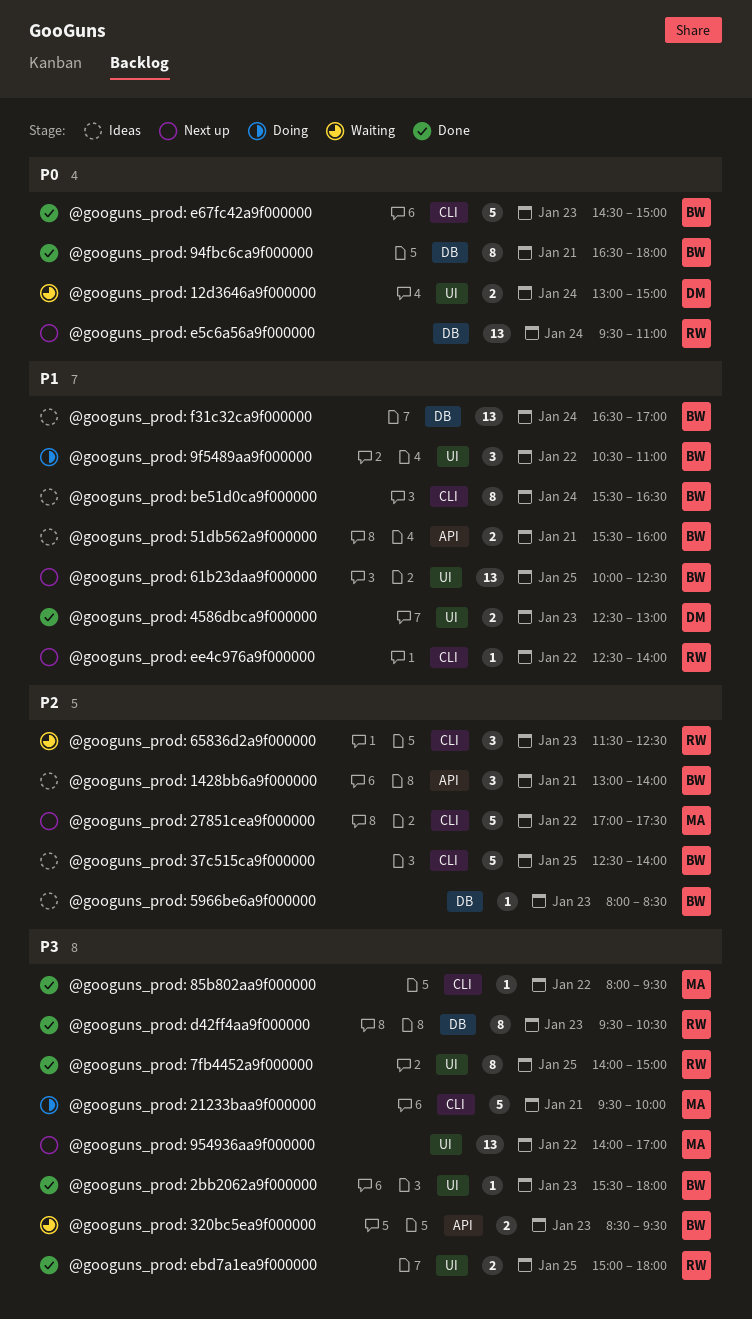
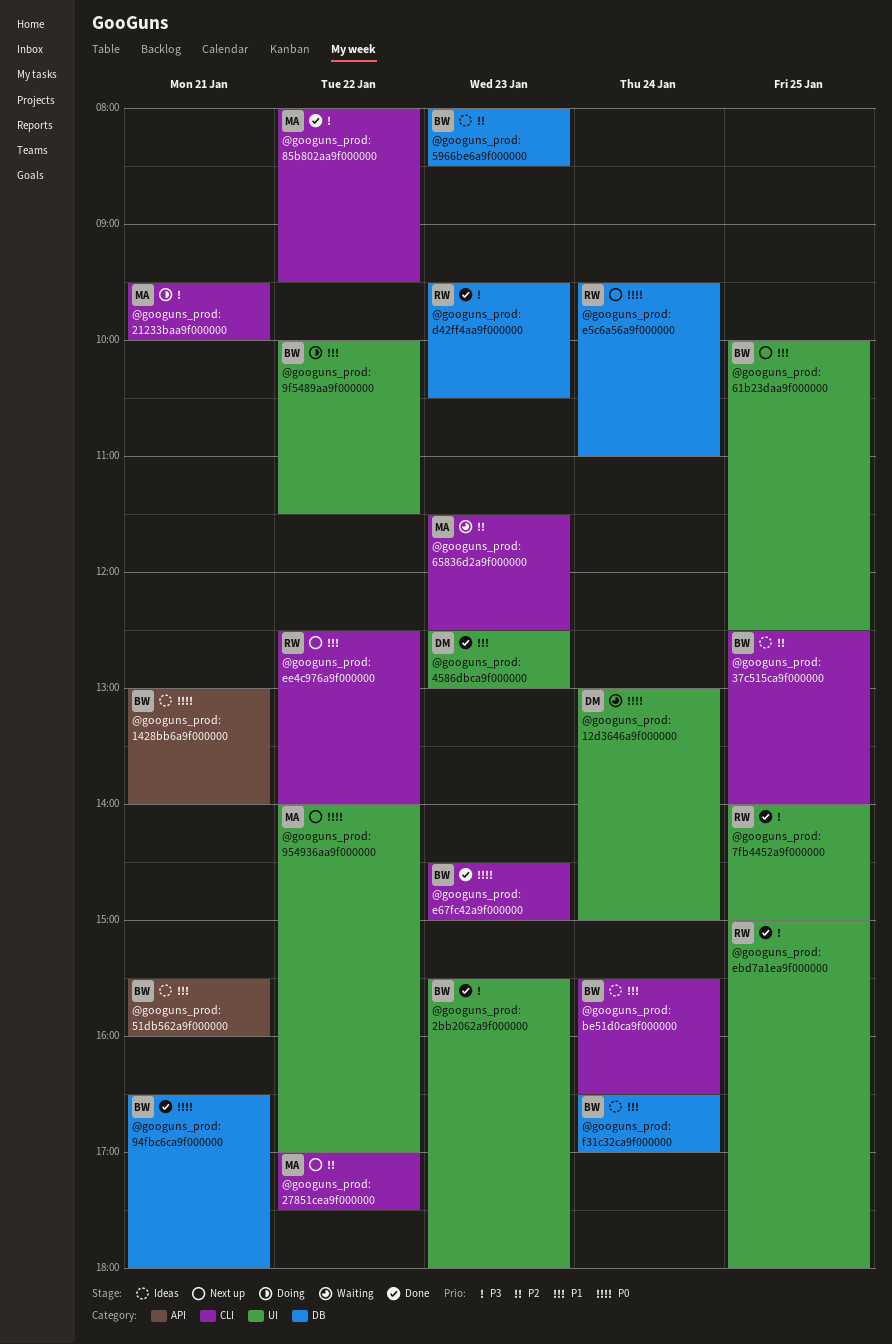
@googuns_prod: 1428bb6a9f000000, priority: P2 -> P0
@googuns_prod: 320bc5ea9f000000: present -> none
@googuns_prod: 65836d2a9f000000, owner: RW -> MA
@googuns_prod: 954936aa9f000000, priority: P3 -> P0
@googuns_prod: 9f5489aa9f000000, begins: 10:30 -> 10:00
@googuns_prod: 9f5489aa9f000000, ends: 11:00 -> 11:30

